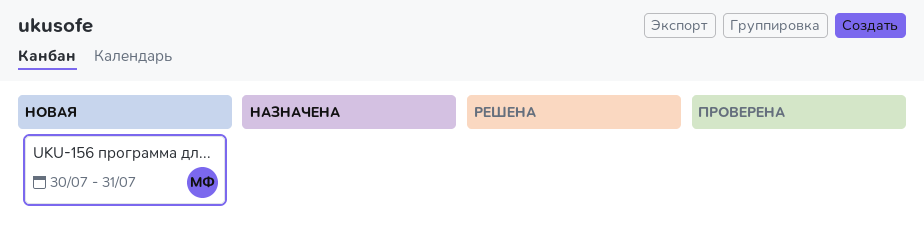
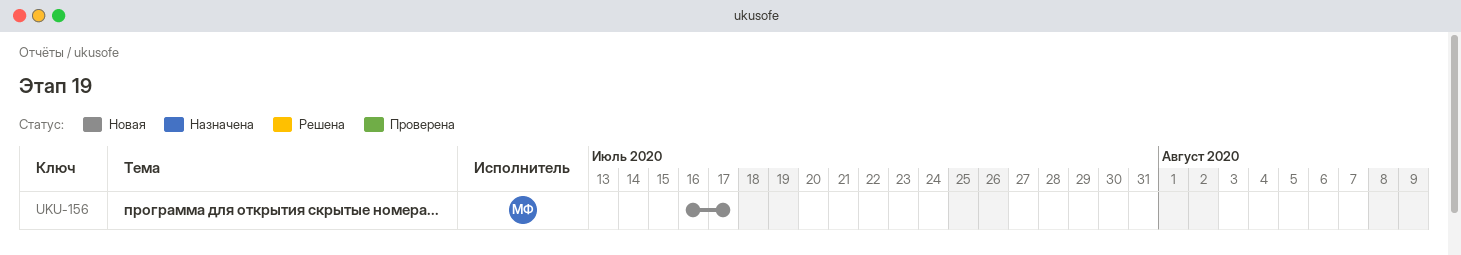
UKU-156, start: Jul 30 -> Jul 16
UKU-156, due: Jul 31 -> Jul 17

